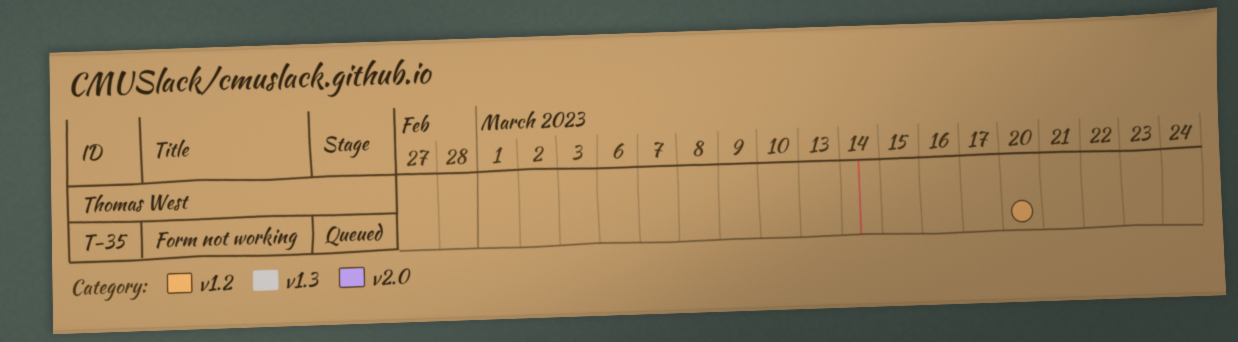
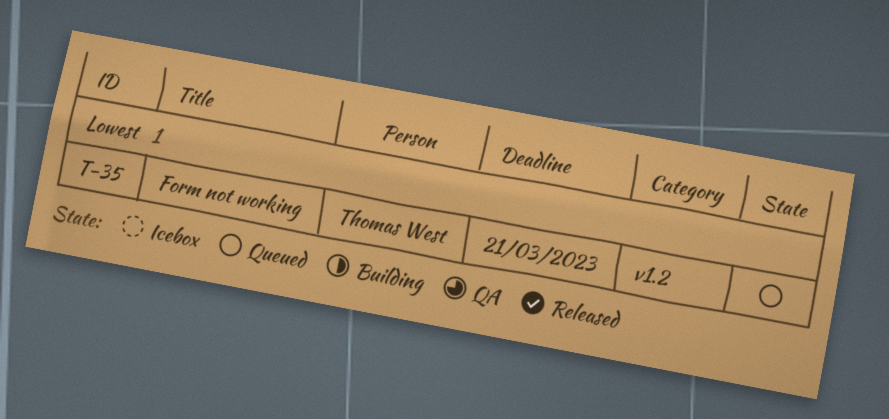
T-35, due: Mar 20 -> Mar 21

